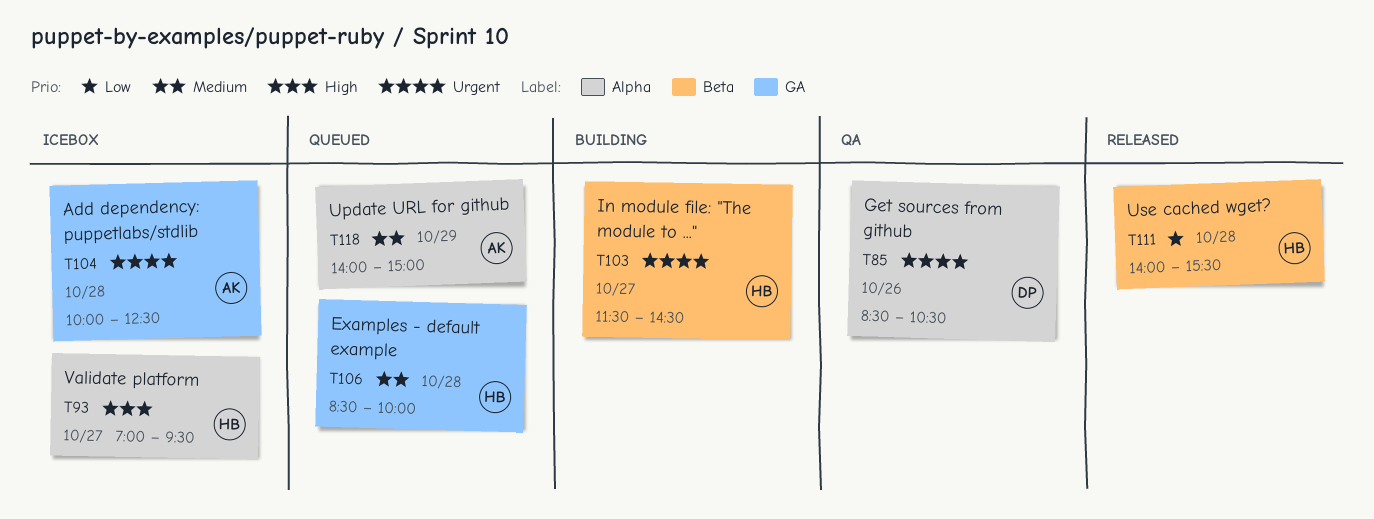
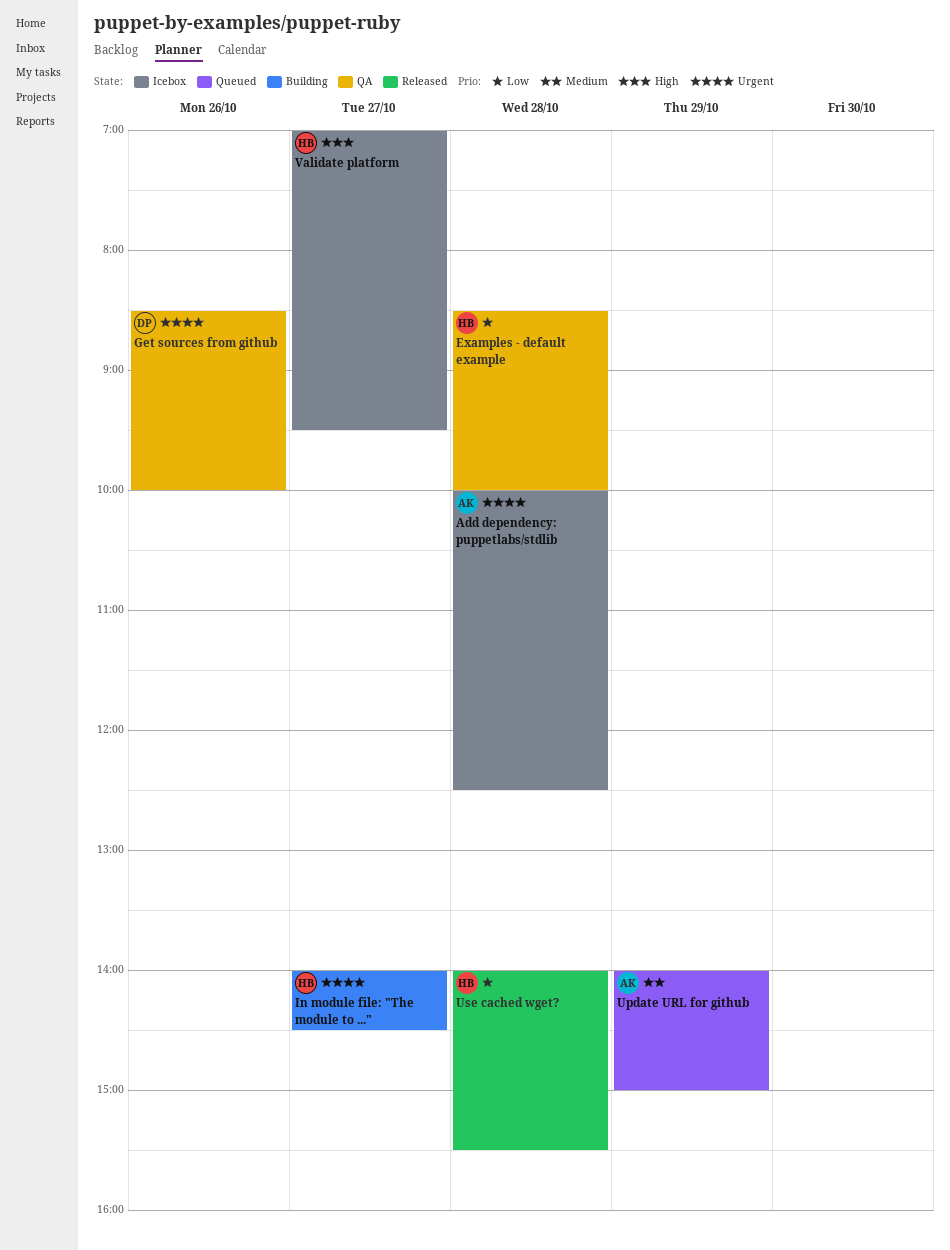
Examples - default example, status: Queued -> QA
Examples - default example, priority: Medium -> Low
Get sources from github, ends: 10:30 -> 10:00
In module file: "The module to ...", begins: 11:30 -> 14:00

